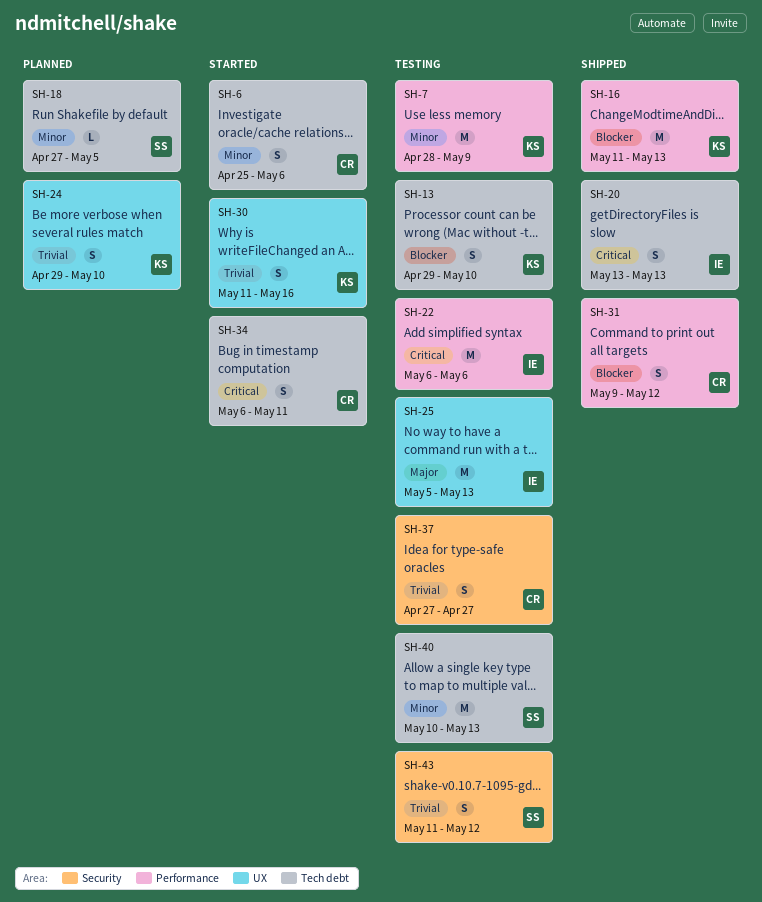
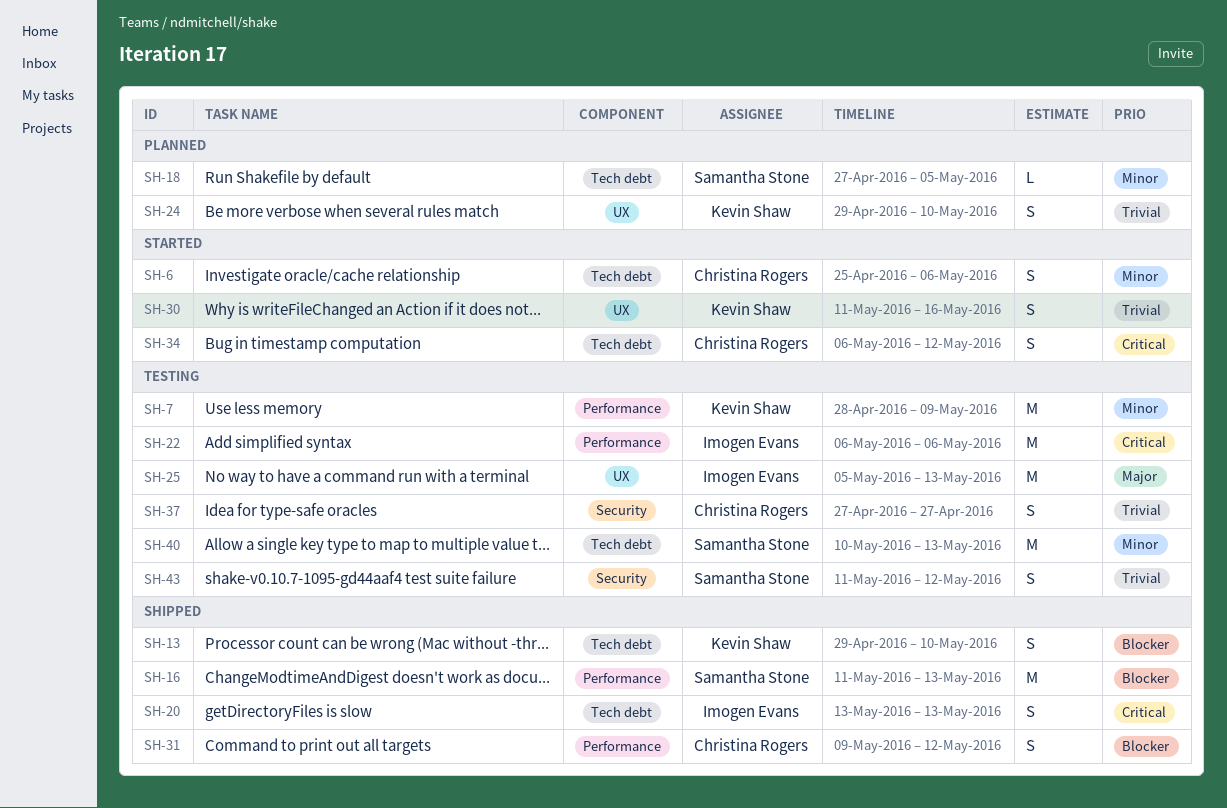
SH-13, status: Testing -> Shipped
SH-16, owner: Kevin Shaw -> Samantha Stone
SH-34, due: May 11 -> May 12

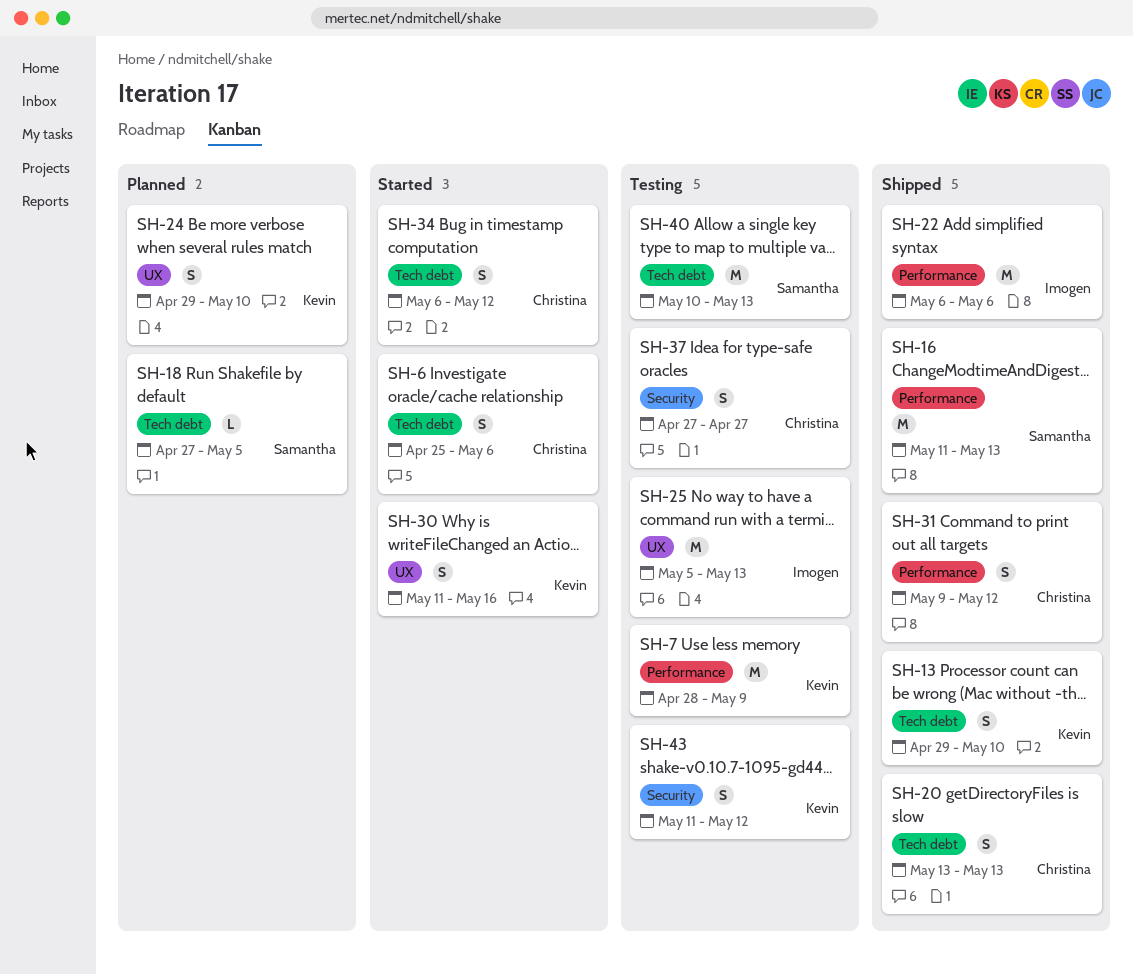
SH-20, owner: Imogen Evans -> Christina Rogers
SH-22, status: Testing -> Shipped
SH-43, owner: Samantha Stone -> Kevin Shaw

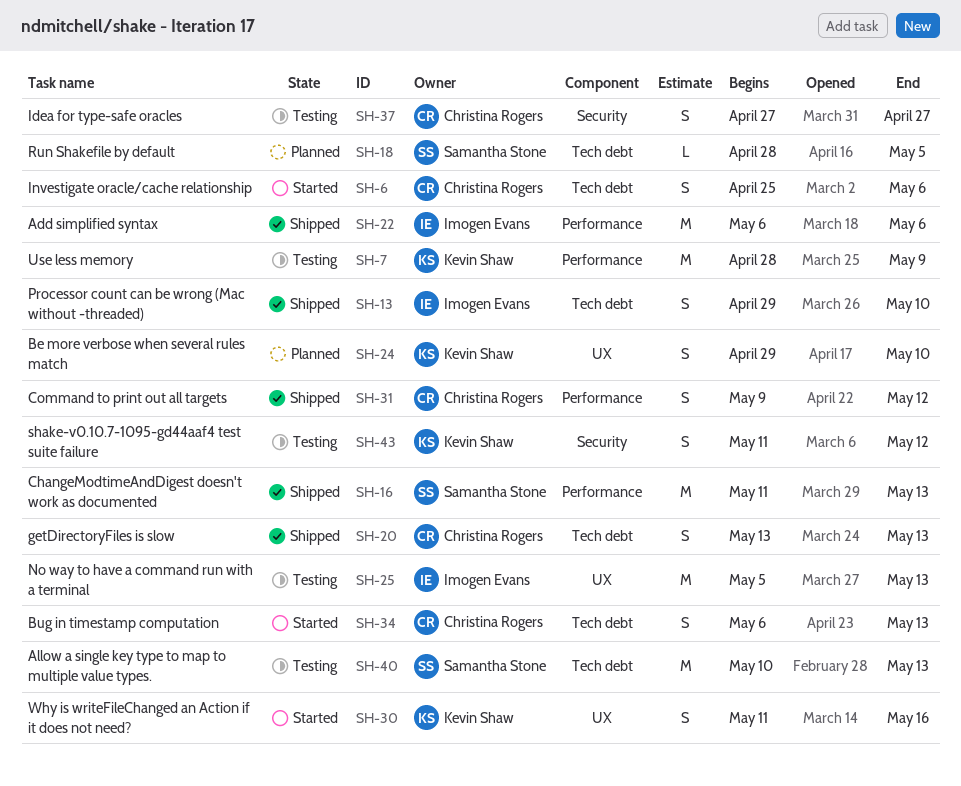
SH-13, owner: Kevin Shaw -> Imogen Evans
SH-18, start: Apr 27 -> Apr 28
SH-34, due: May 12 -> May 13

